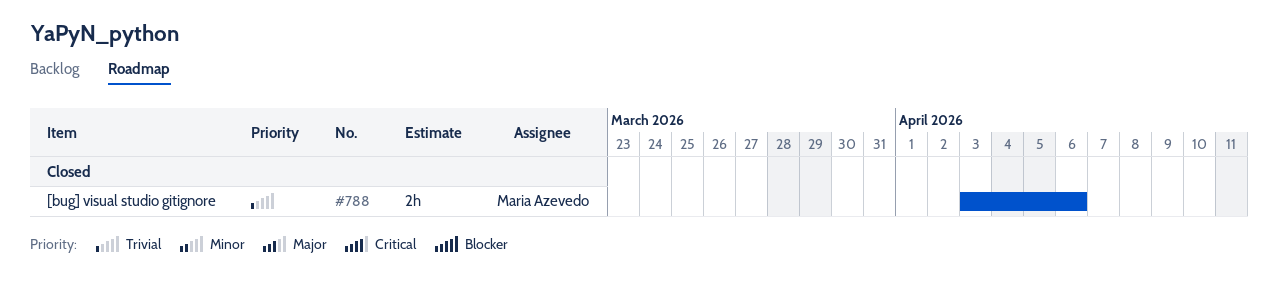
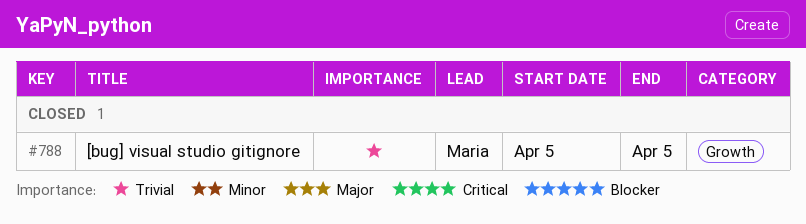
#788, start: Apr 3 -> Apr 5
#788, due: Apr 6 -> Apr 5

